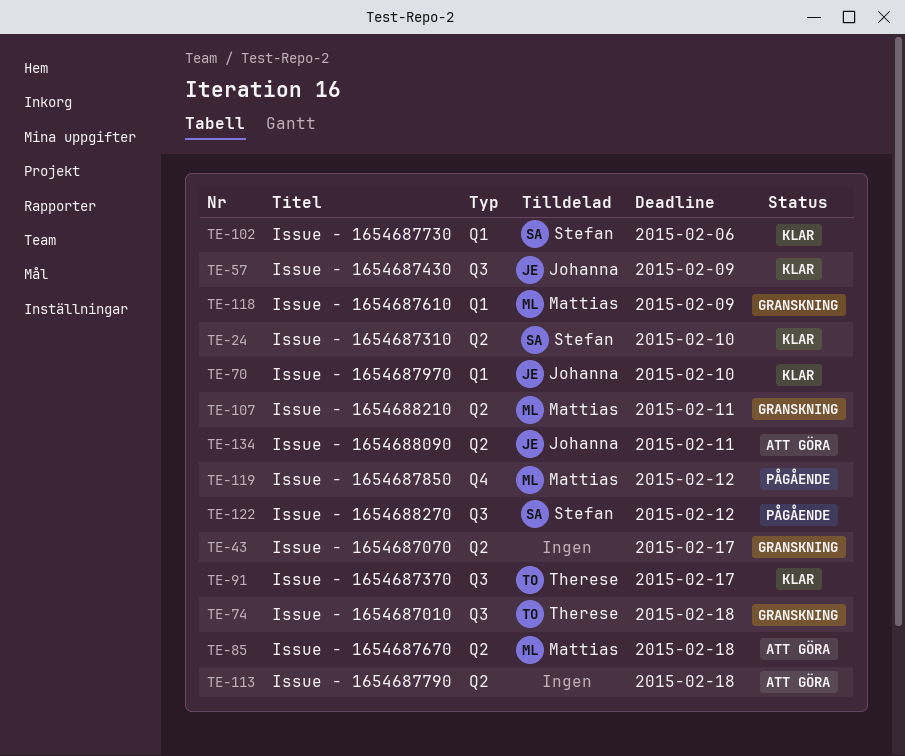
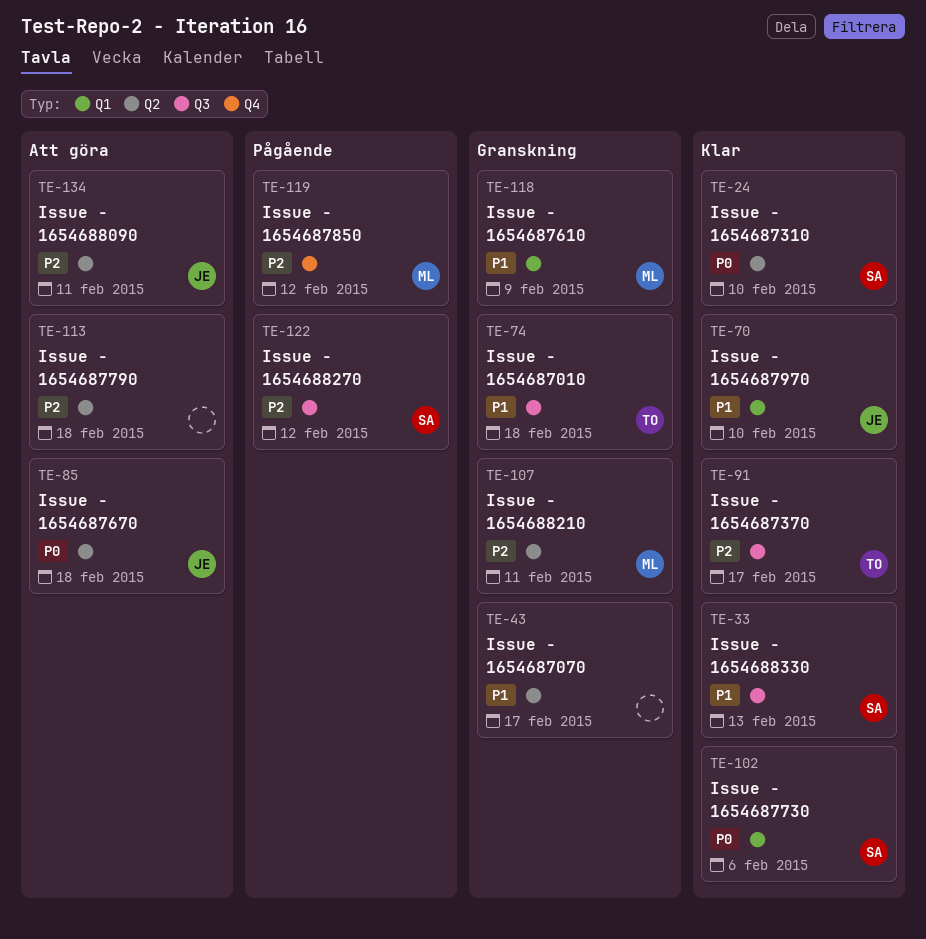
TE-33: none -> present
TE-57: present -> none
TE-85, owner: Mattias -> Johanna

